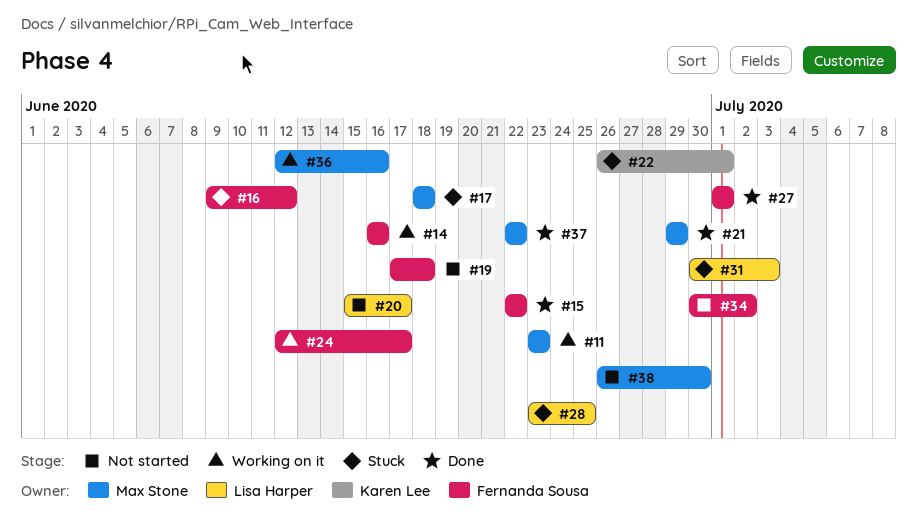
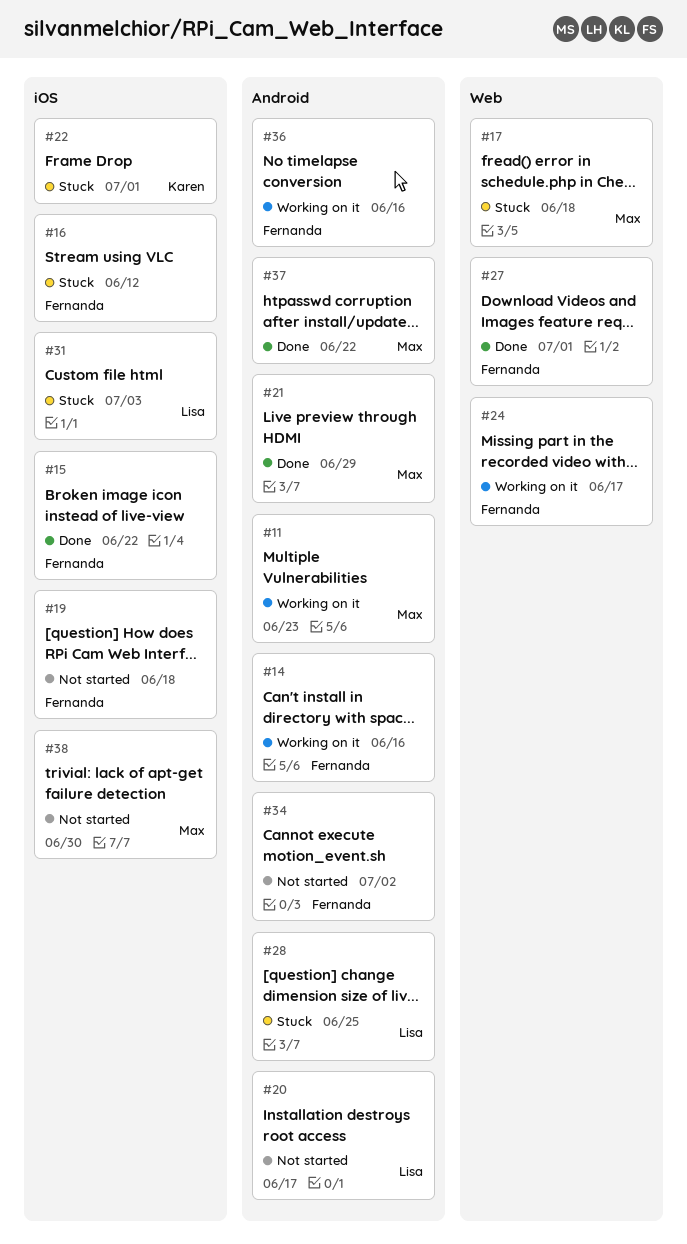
#36, owner: Max Stone -> Fernanda Sousa

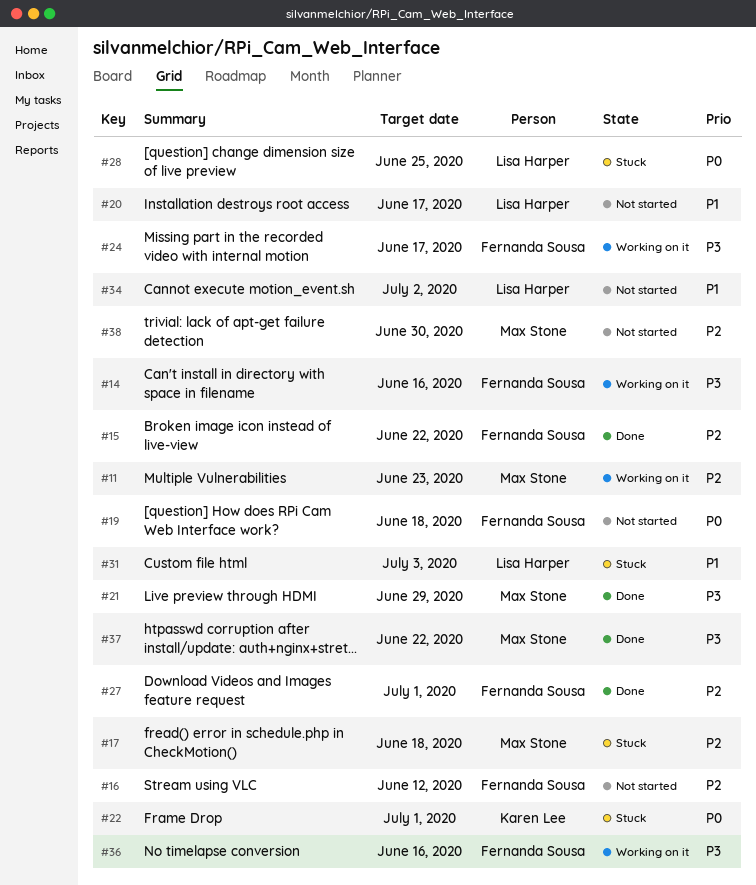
#16, status: Stuck -> Not started
#34, owner: Fernanda Sousa -> Lisa Harper

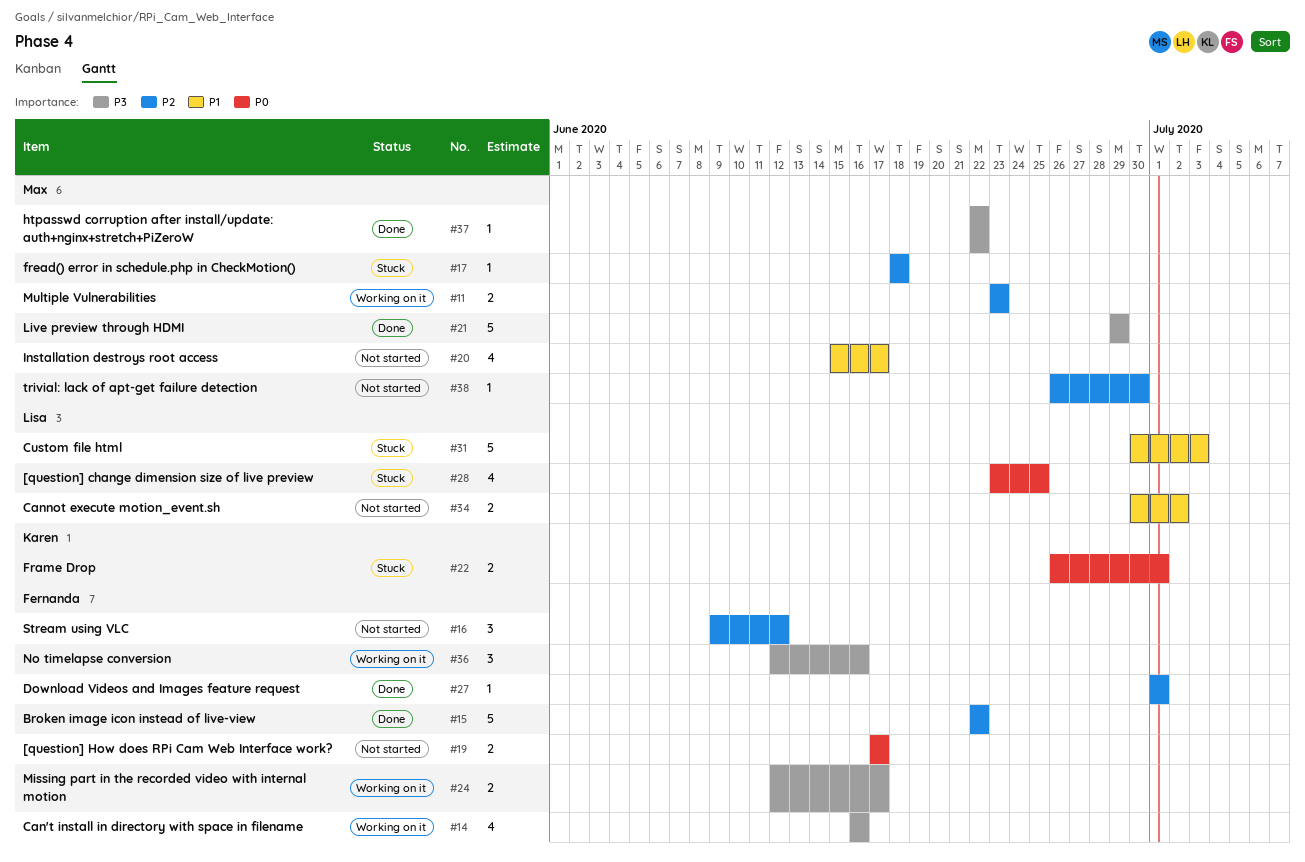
#19, due: Jun 18 -> Jun 17
#20, owner: Lisa Harper -> Max Stone

